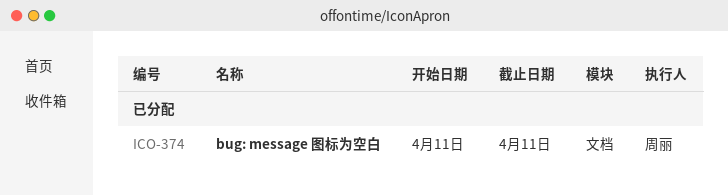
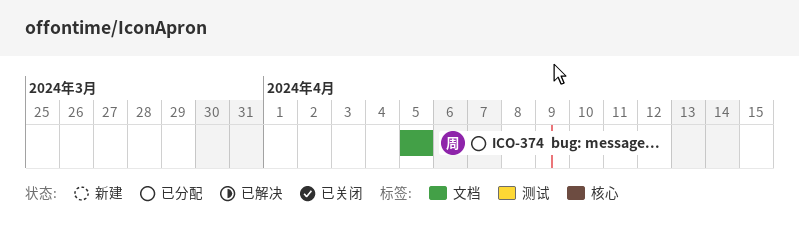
ICO-374, start: Apr 11 -> Apr 5
ICO-374, due: Apr 11 -> Apr 5

